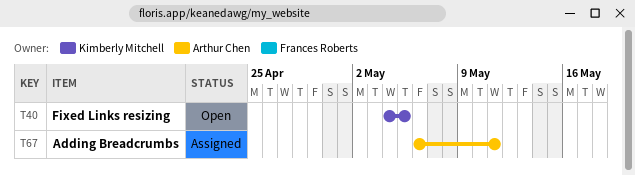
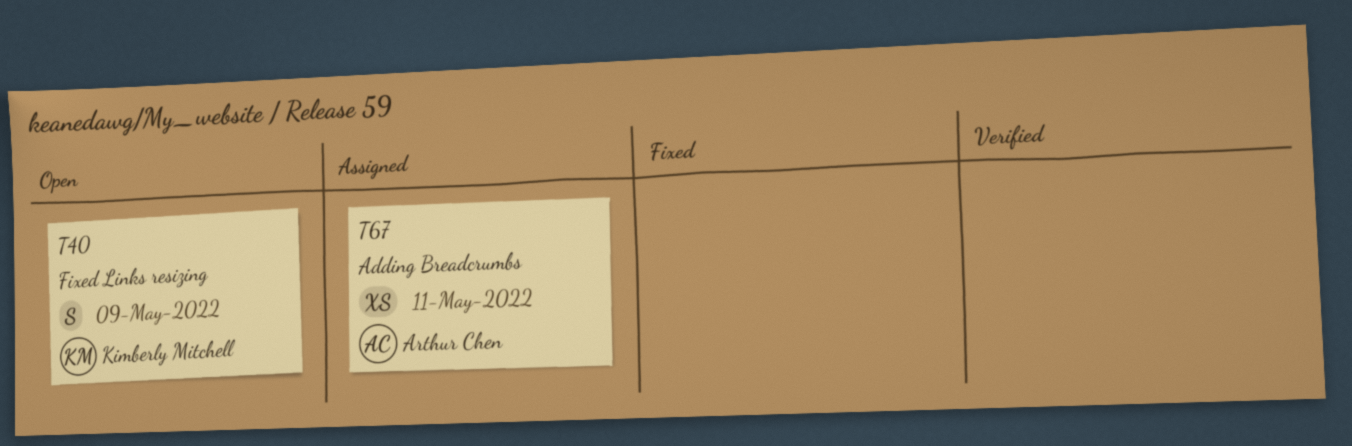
T40, due: May 5 -> May 9

